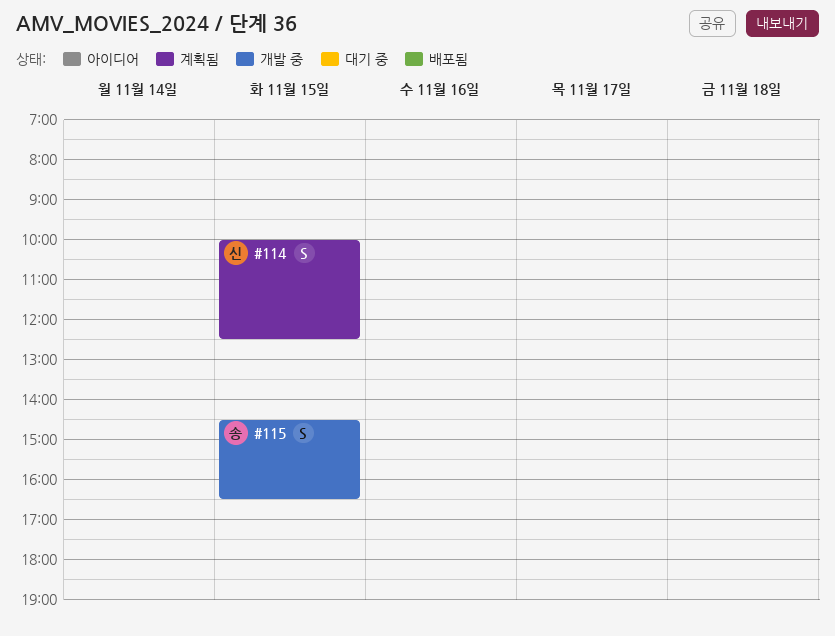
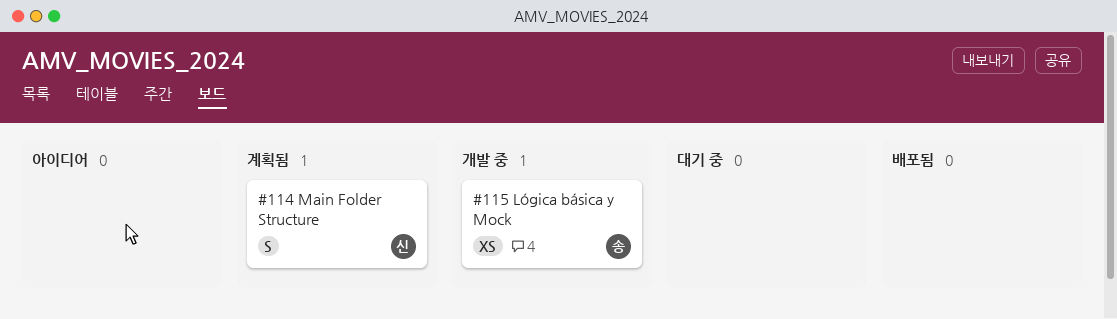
#115, estimate: S -> XS

